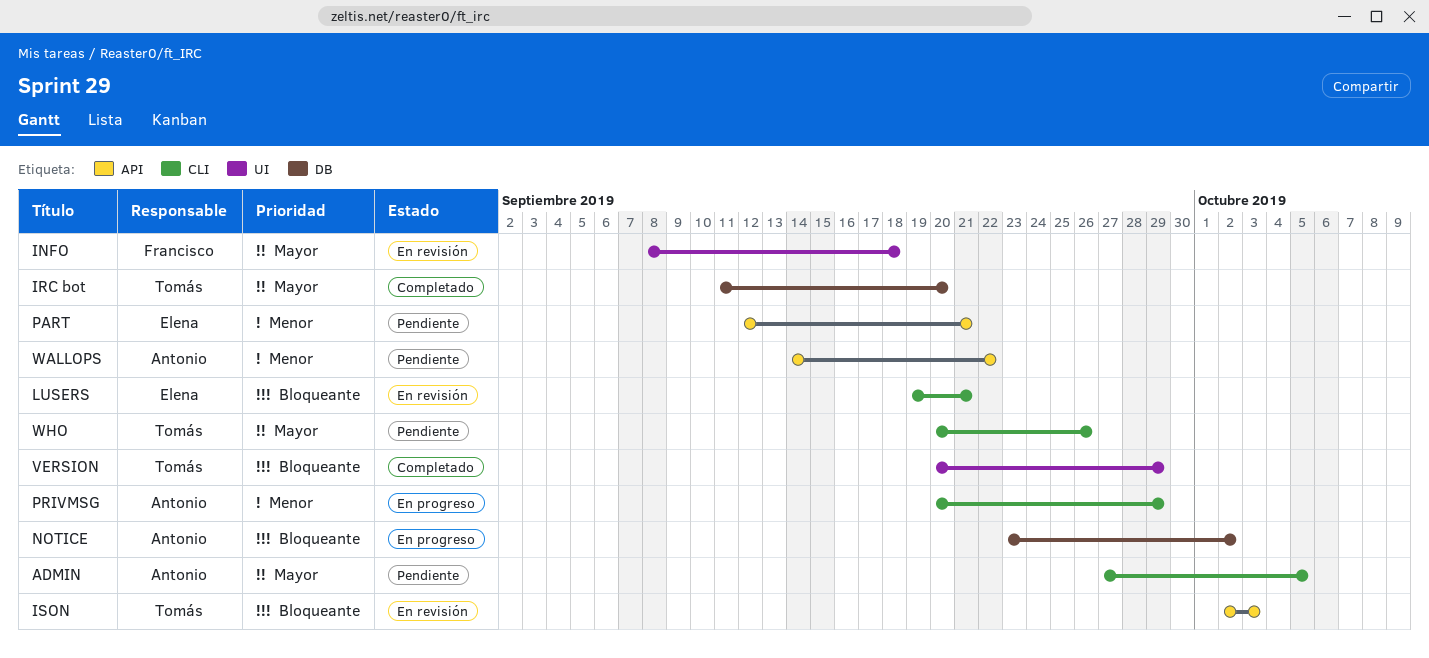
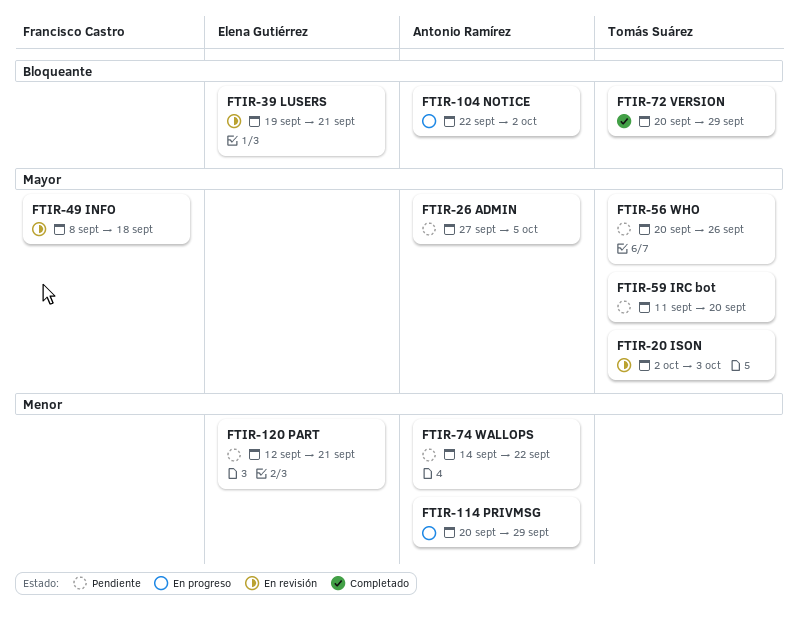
IRC bot, status: Completado -> Pendiente
ISON, priority: Bloqueante -> Mayor
NOTICE, start: Sep 23 -> Sep 22

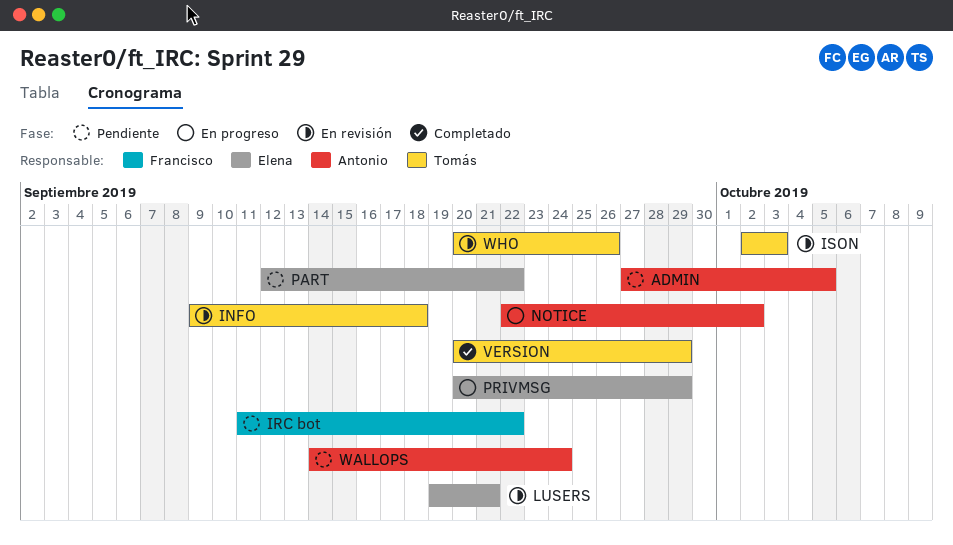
INFO, owner: Francisco Castro -> Tomás Suárez
INFO, start: Sep 8 -> Sep 9
IRC bot, owner: Tomás Suárez -> Francisco Castro
IRC bot, due: Sep 20 -> Sep 22
PART, due: Sep 21 -> Sep 22
PRIVMSG, owner: Antonio Ramírez -> Elena Gutiérrez
WALLOPS, due: Sep 22 -> Sep 24
WHO, status: Pendiente -> En revisión

